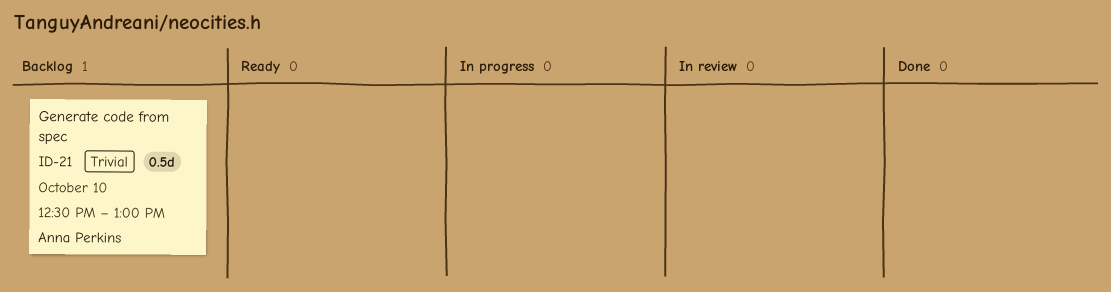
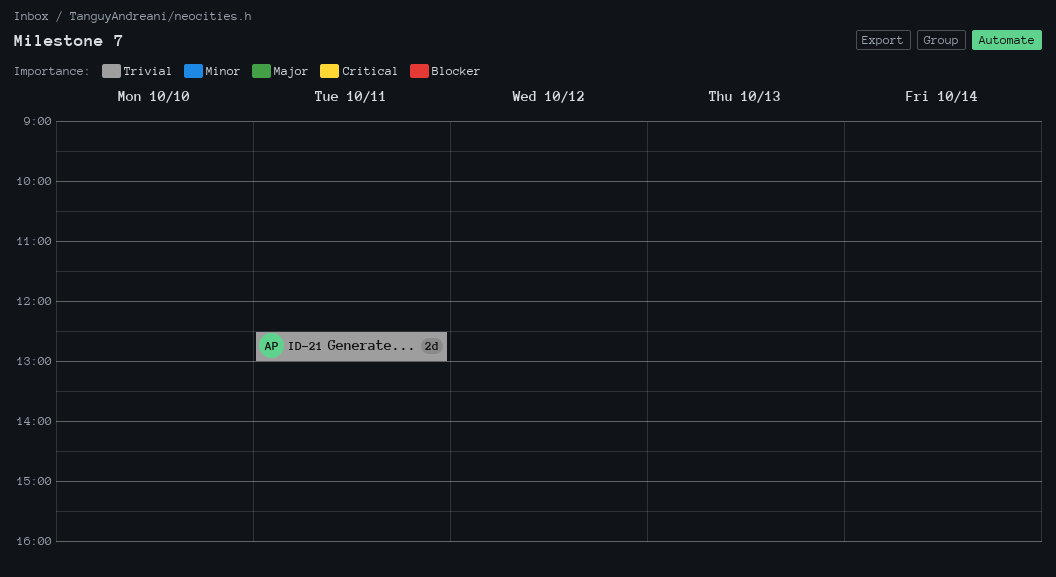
ID-21, estimate: 0.5d -> 2d
ID-21, day: Oct 10 -> Oct 11

